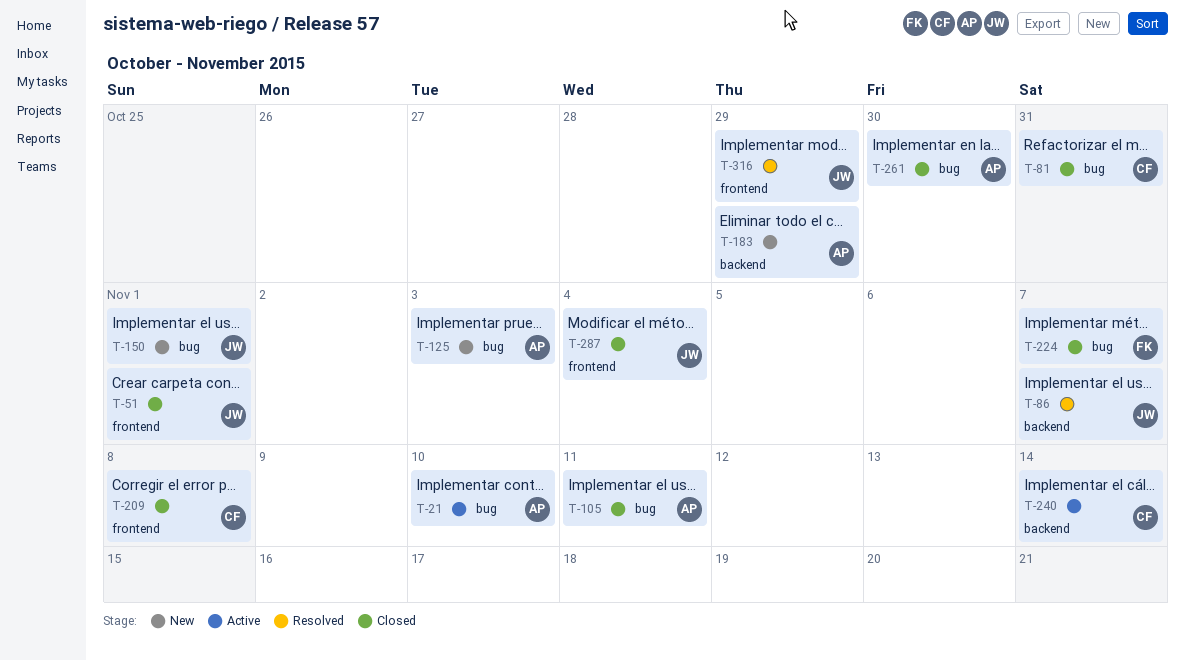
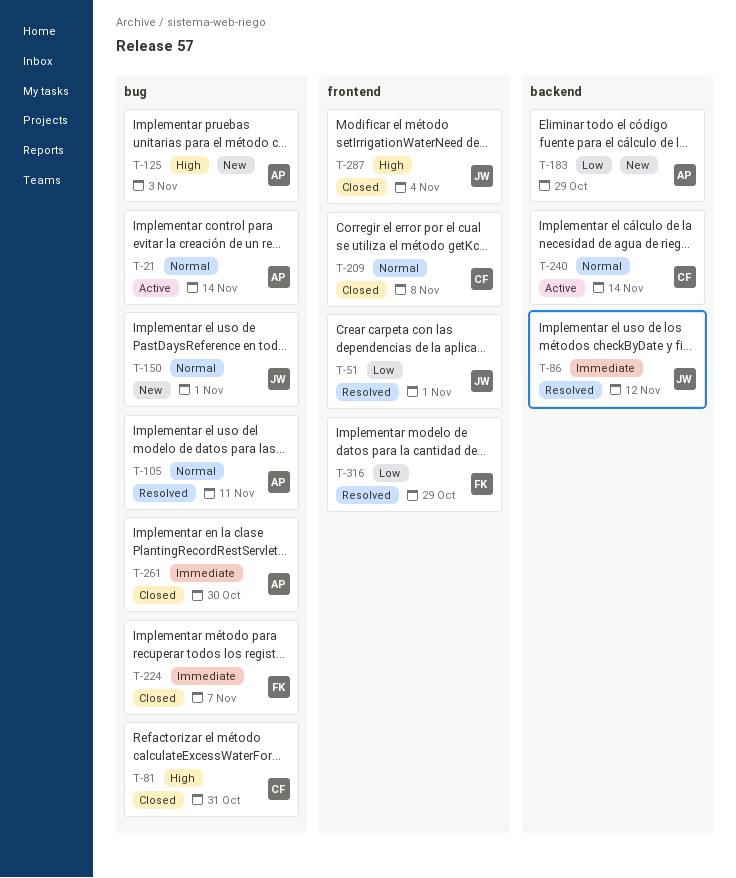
T-21, due: Nov 10 -> Nov 14
T-51, status: Closed -> Resolved
T-86, due: Nov 7 -> Nov 12
T-105, status: Closed -> Resolved
T-316, owner: JW -> FK

